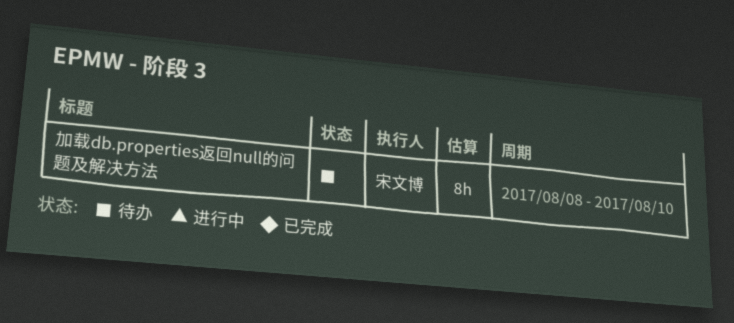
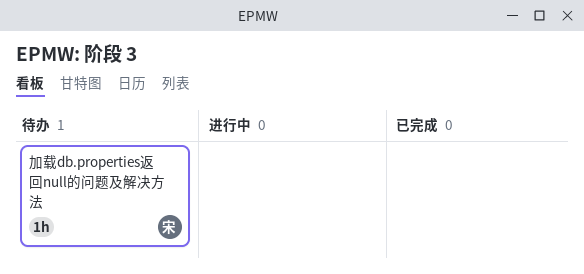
加载db.properties返回null的问题及解决方法, estimate: 8h -> 1h

